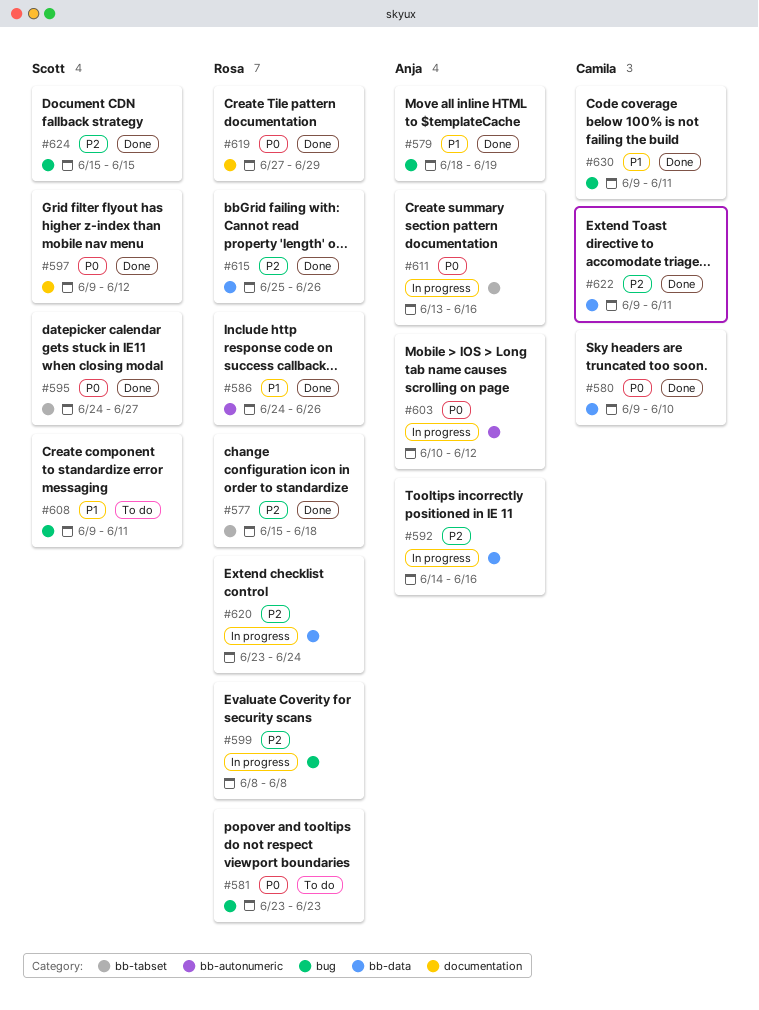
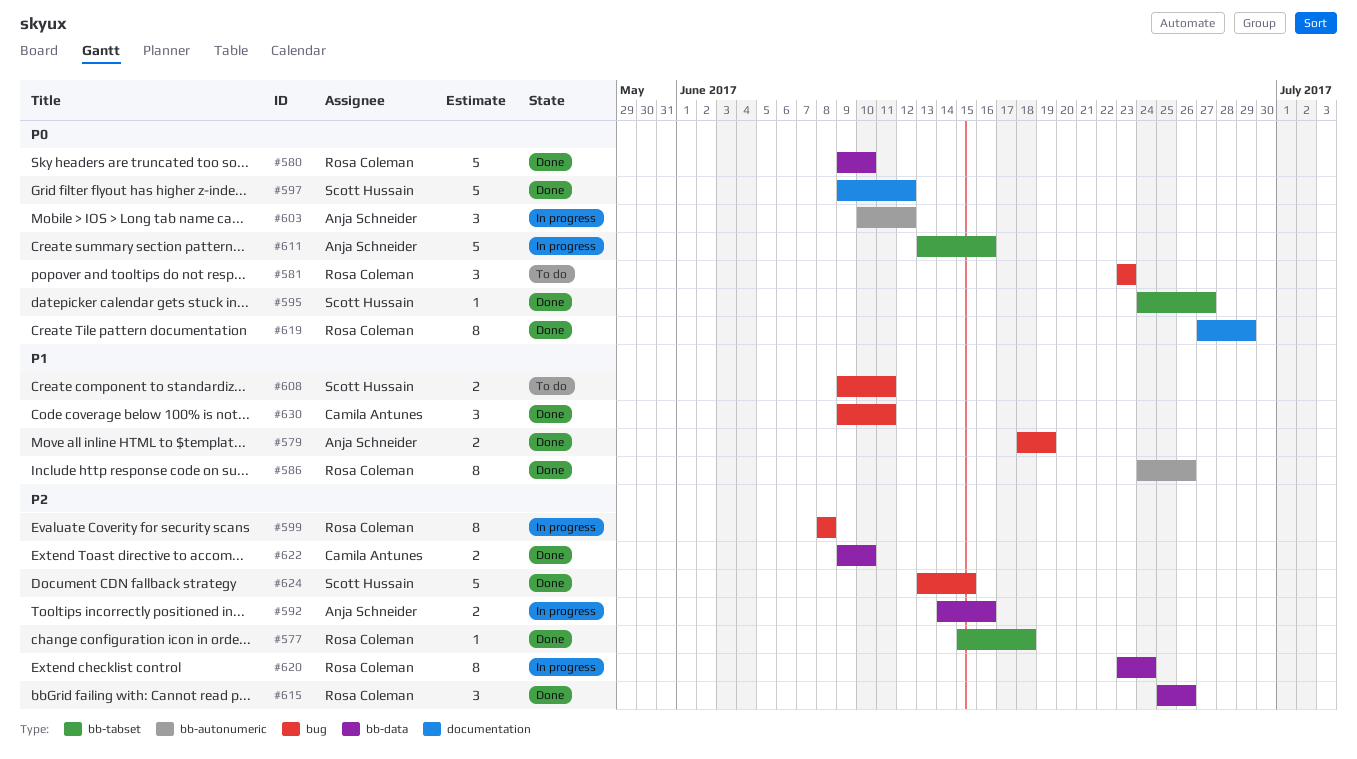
#580, owner: Camila Antunes -> Rosa Coleman
#622, due: Jun 11 -> Jun 10
#624, start: Jun 15 -> Jun 13

